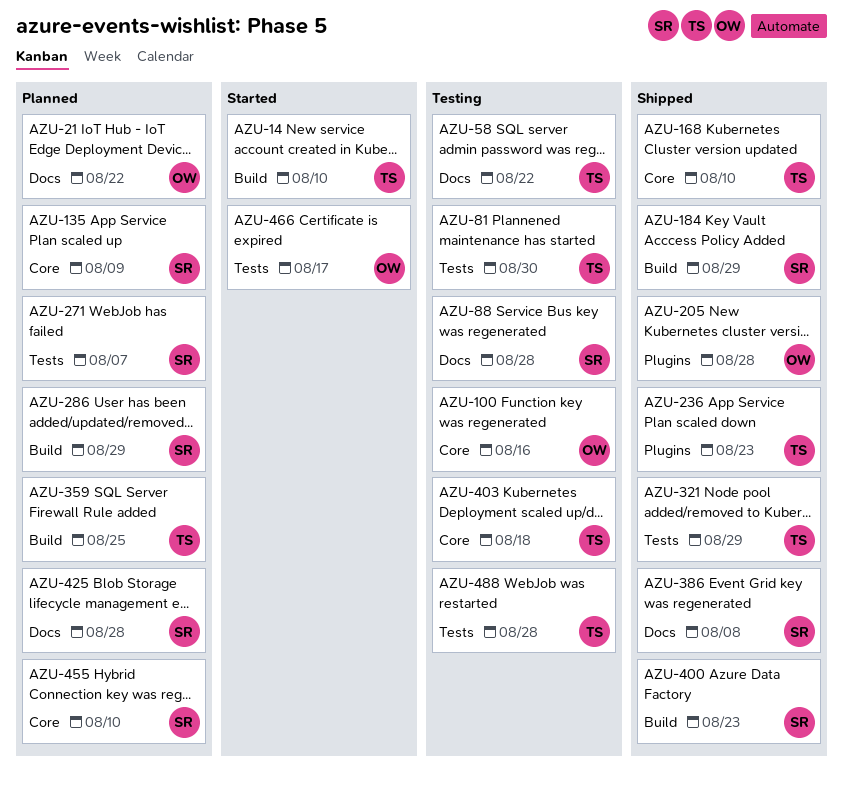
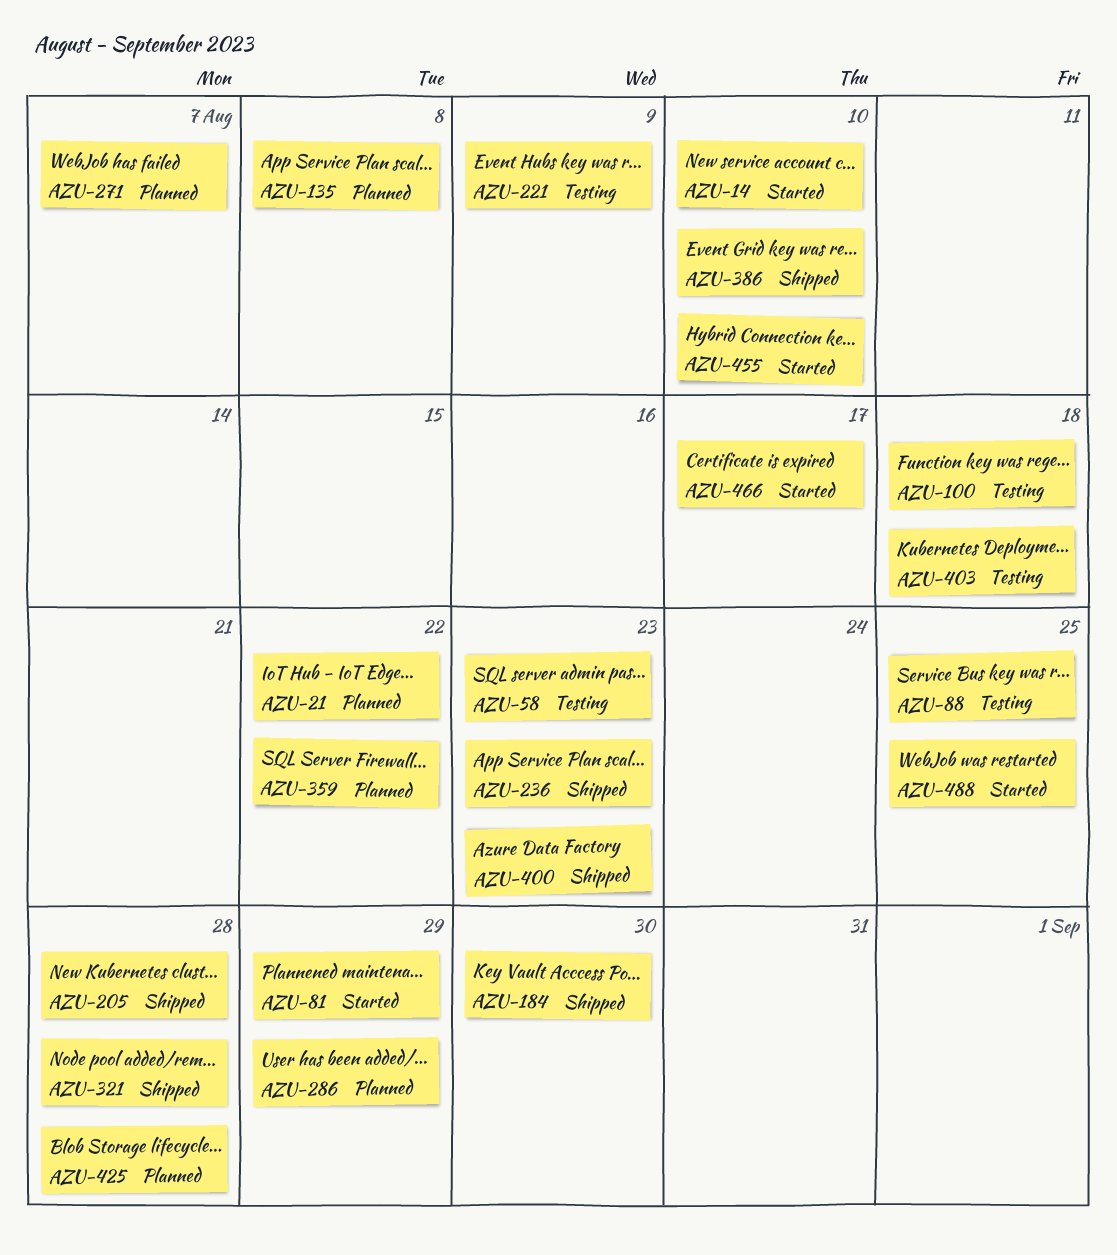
AZU-58, due: Aug 22 -> Aug 23
AZU-81, status: Testing -> Started
AZU-81, due: Aug 30 -> Aug 29
AZU-88, due: Aug 28 -> Aug 25
AZU-100, due: Aug 16 -> Aug 18
AZU-135, due: Aug 9 -> Aug 8
AZU-168: present -> none
AZU-184, due: Aug 29 -> Aug 30
AZU-221: none -> present
AZU-321, due: Aug 29 -> Aug 28
AZU-359, due: Aug 25 -> Aug 22
AZU-386, due: Aug 8 -> Aug 10
AZU-455, status: Planned -> Started
AZU-488, status: Testing -> Started
AZU-488, due: Aug 28 -> Aug 25

